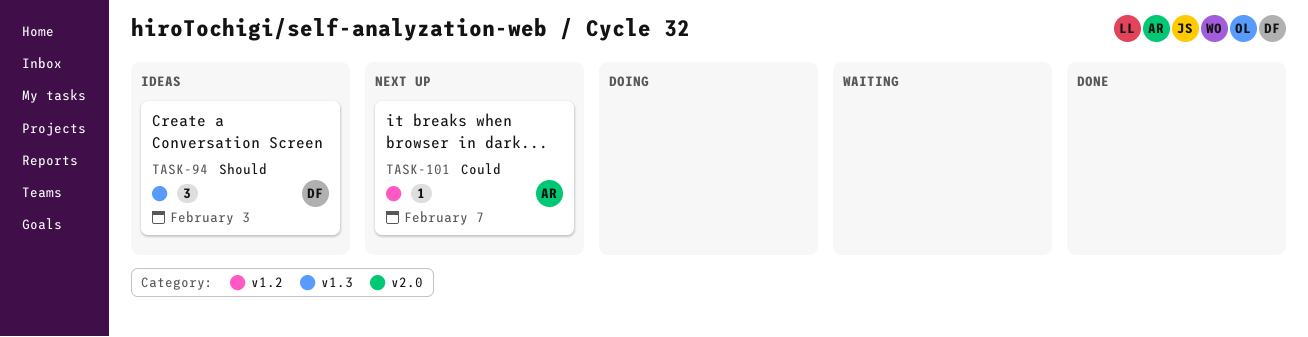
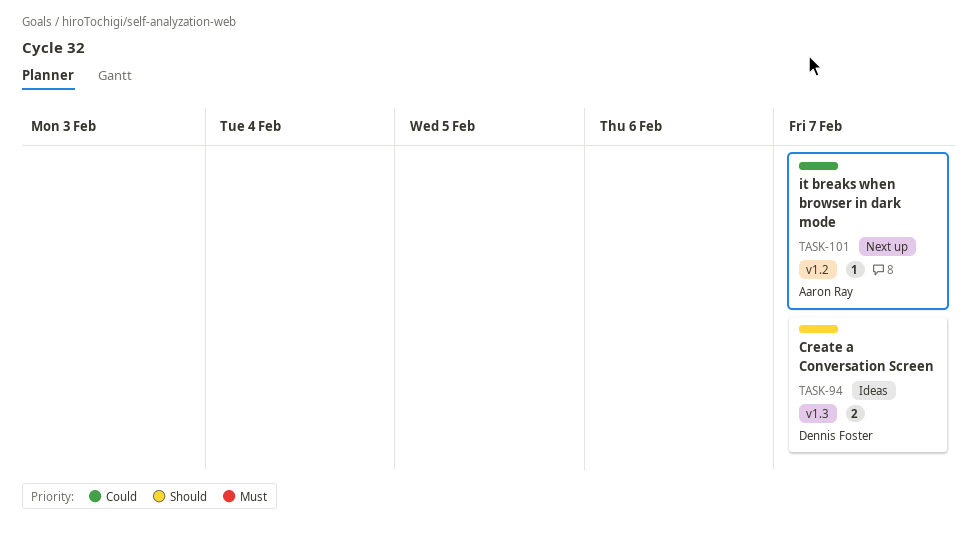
TASK-94, estimate: 3 -> 2
TASK-94, due: Feb 3 -> Feb 7

